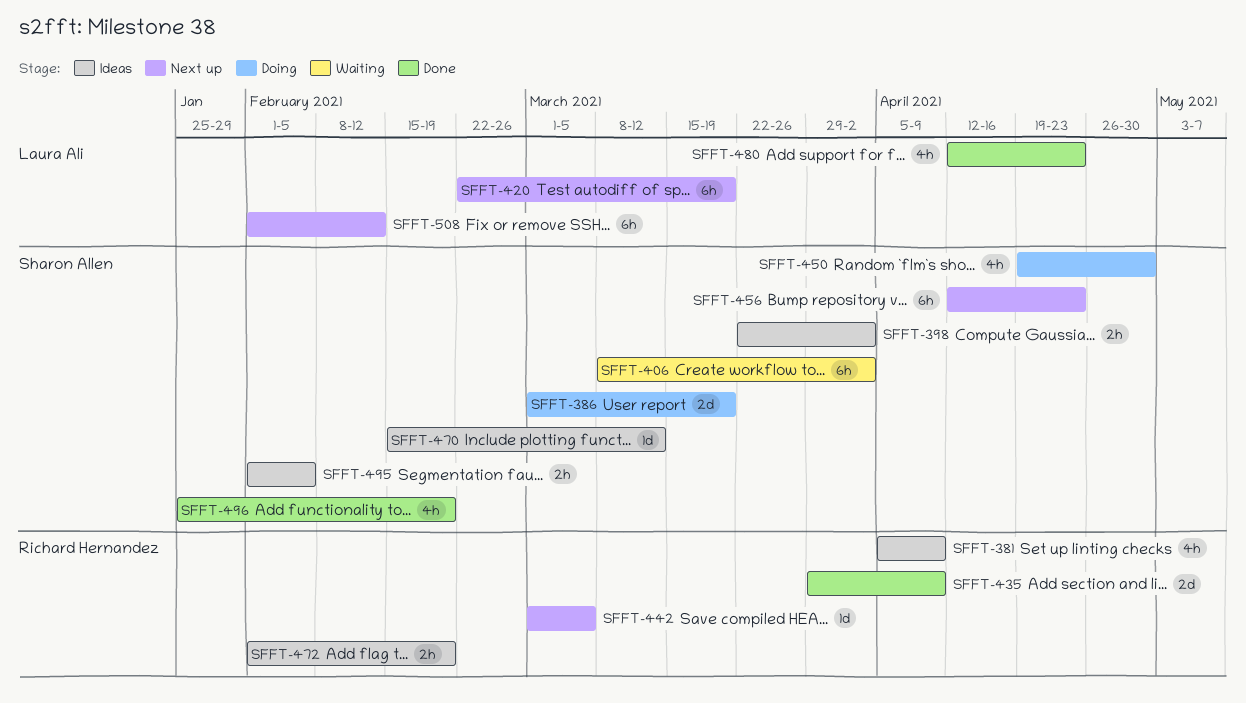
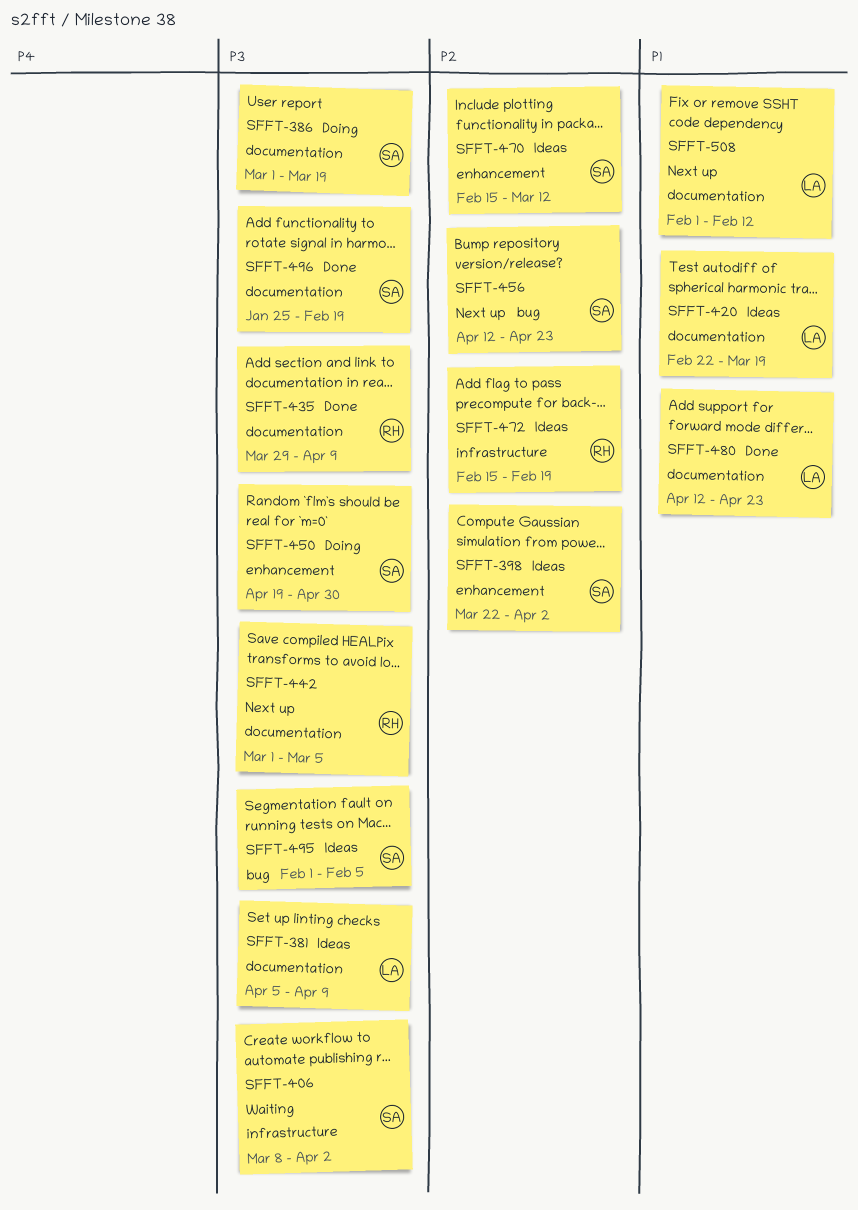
SFFT-381, owner: Richard Hernandez -> Laura Ali
SFFT-420, status: Next up -> Ideas
SFFT-472, start: Feb 1 -> Feb 15

